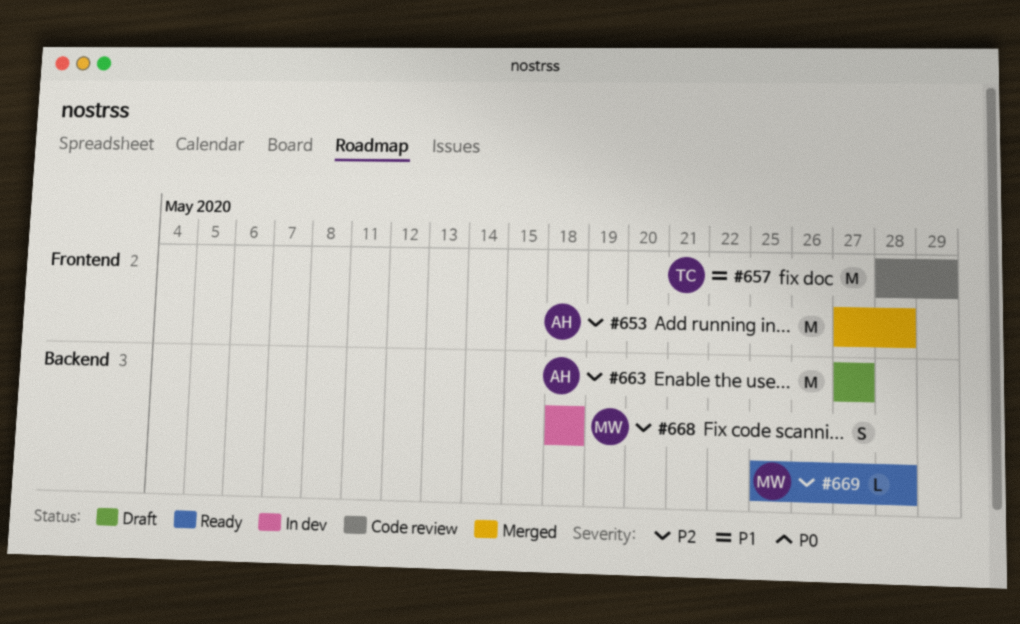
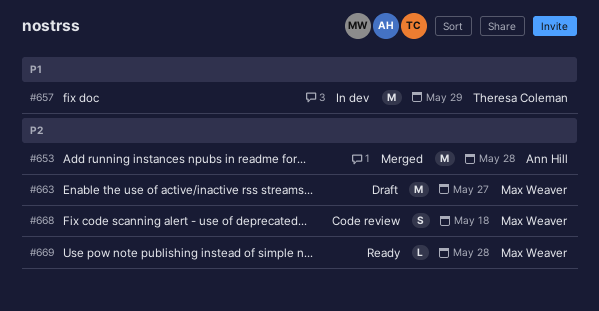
#657, status: Code review -> In dev
#663, owner: Ann Hill -> Max Weaver
#668, status: In dev -> Code review

